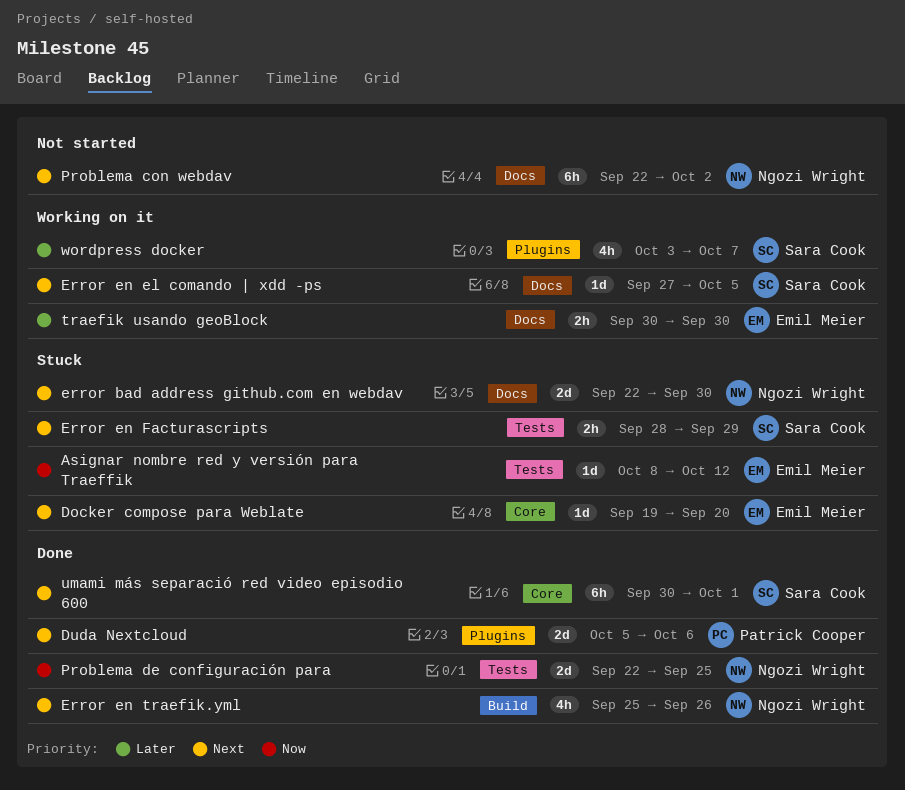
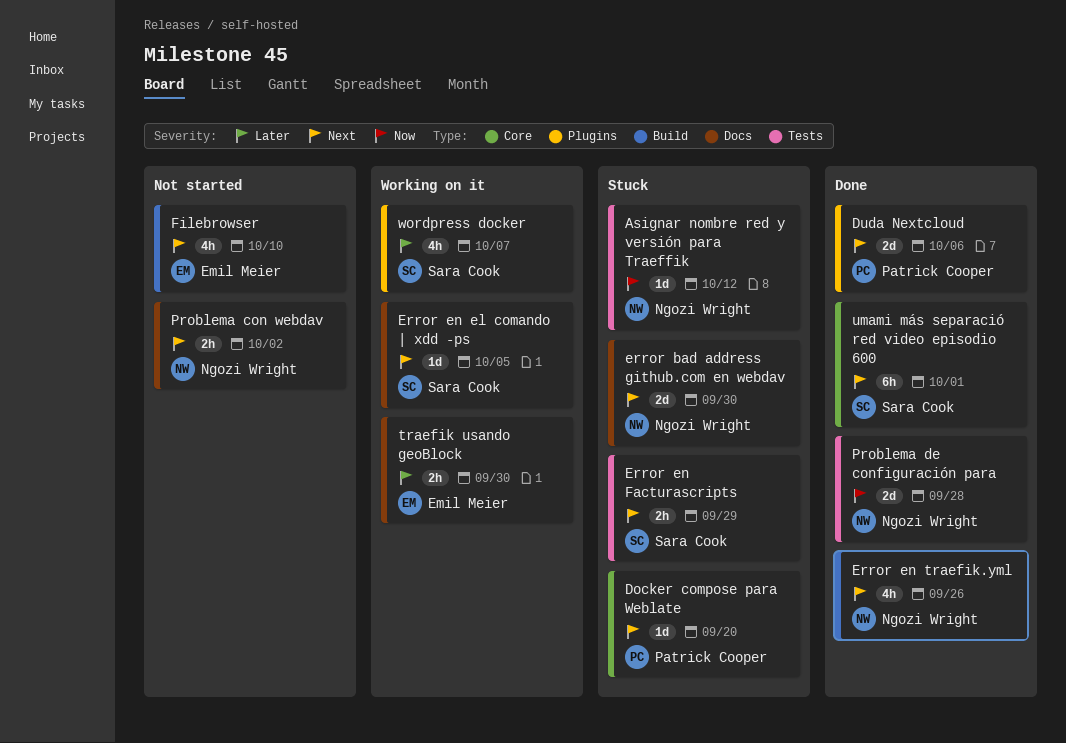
Asignar nombre red y versión para Traeffik, owner: Emil Meier -> Ngozi Wright
Docker compose para Weblate, owner: Emil Meier -> Patrick Cooper
Filebrowser: none -> present
Problema con webdav, estimate: 6h -> 2h
Problema de configuración para, due: Sep 25 -> Sep 28

